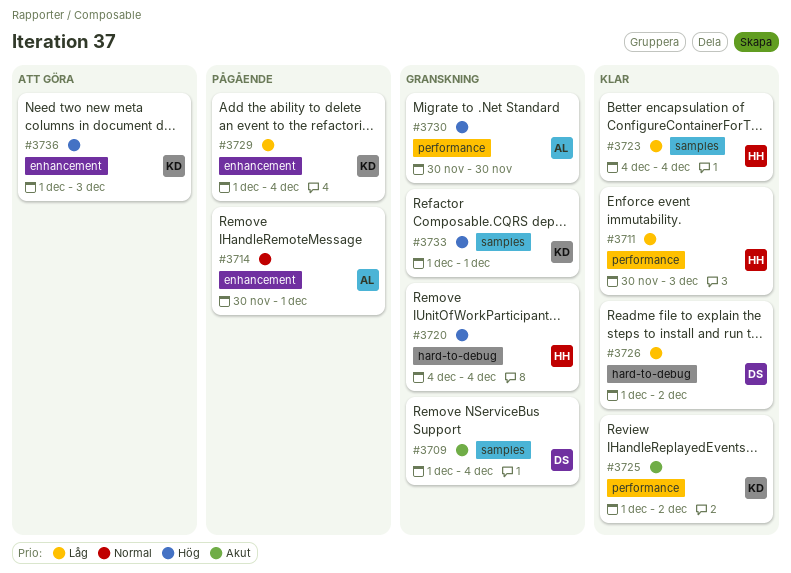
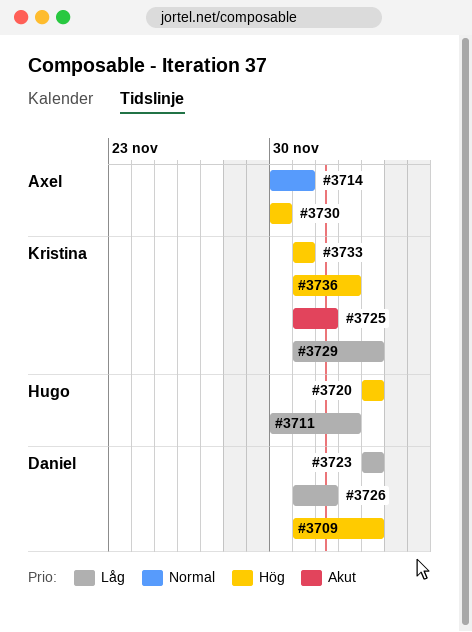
#3709, priority: Akut -> Hög
#3723, owner: Hugo -> Daniel

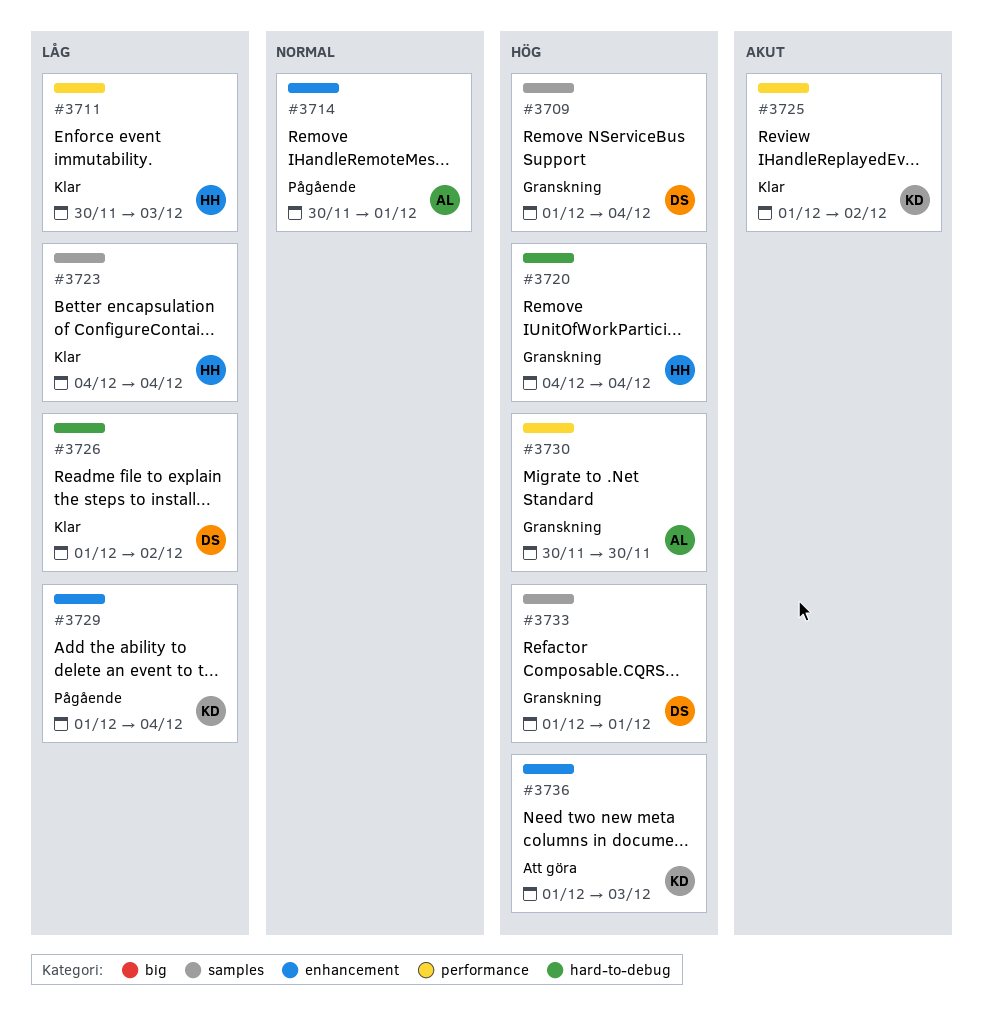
#3723, owner: Daniel -> Hugo
#3733, owner: Kristina -> Daniel

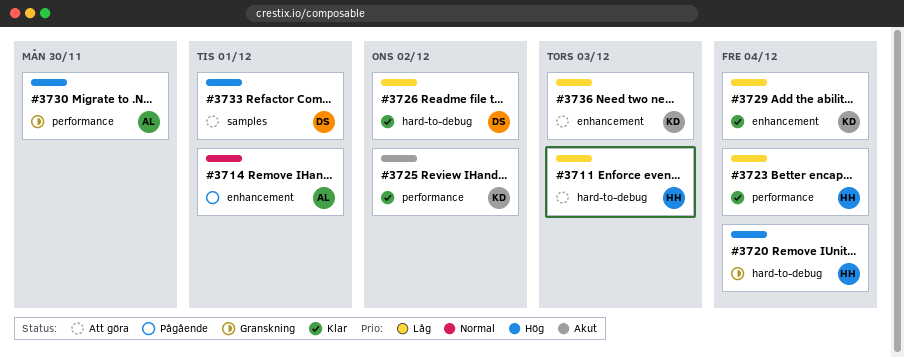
#3709: present -> none
#3711, status: Klar -> Att göra
#3711, label: performance -> hard-to-debug
#3723, label: samples -> performance
#3729, status: Pågående -> Klar
#3733, status: Granskning -> Att göra
#3736, priority: Hög -> Låg

